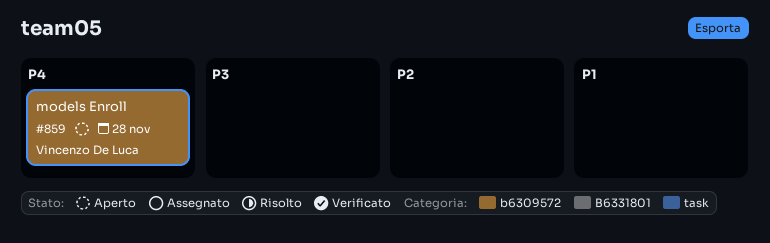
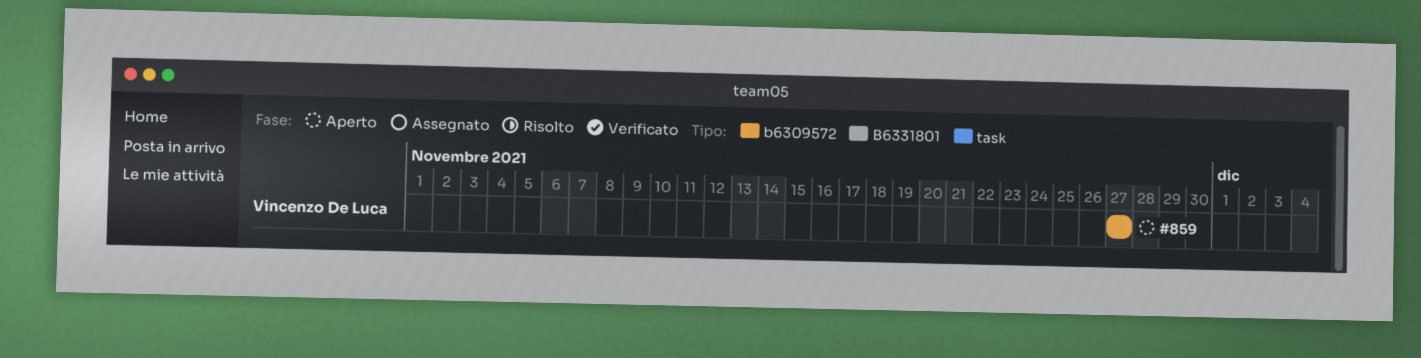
#859, due: Nov 28 -> Nov 27

